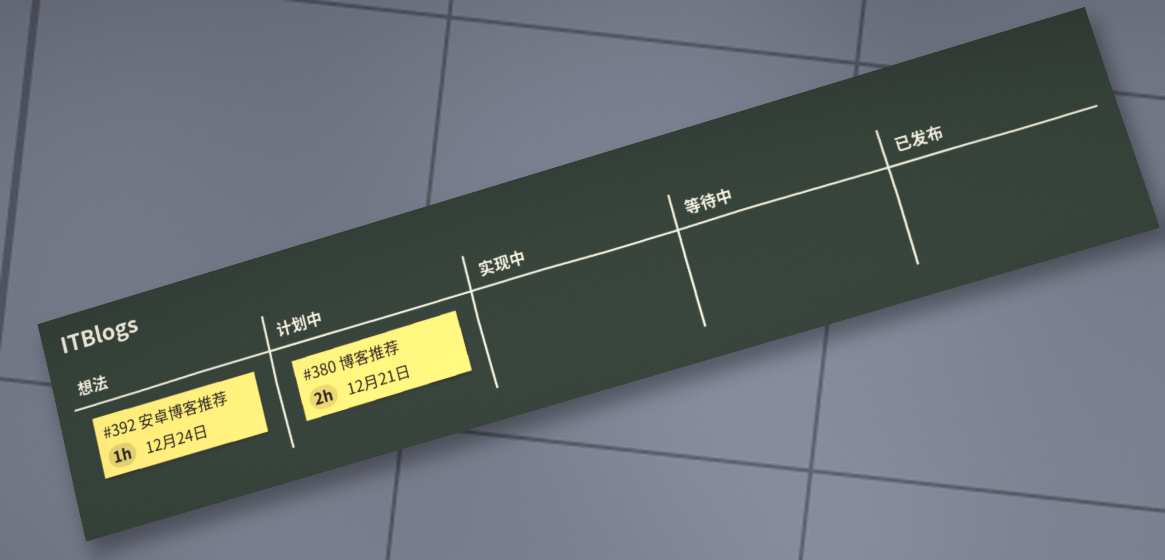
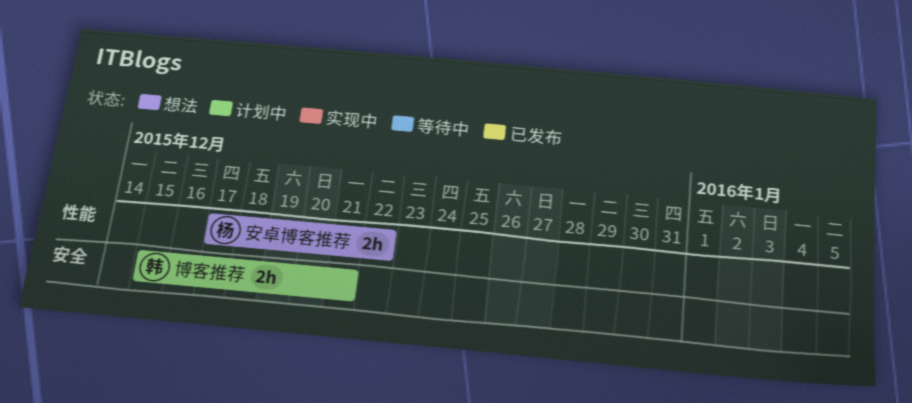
安卓博客推荐, estimate: 1h -> 2h
安卓博客推荐, due: Dec 24 -> Dec 22

